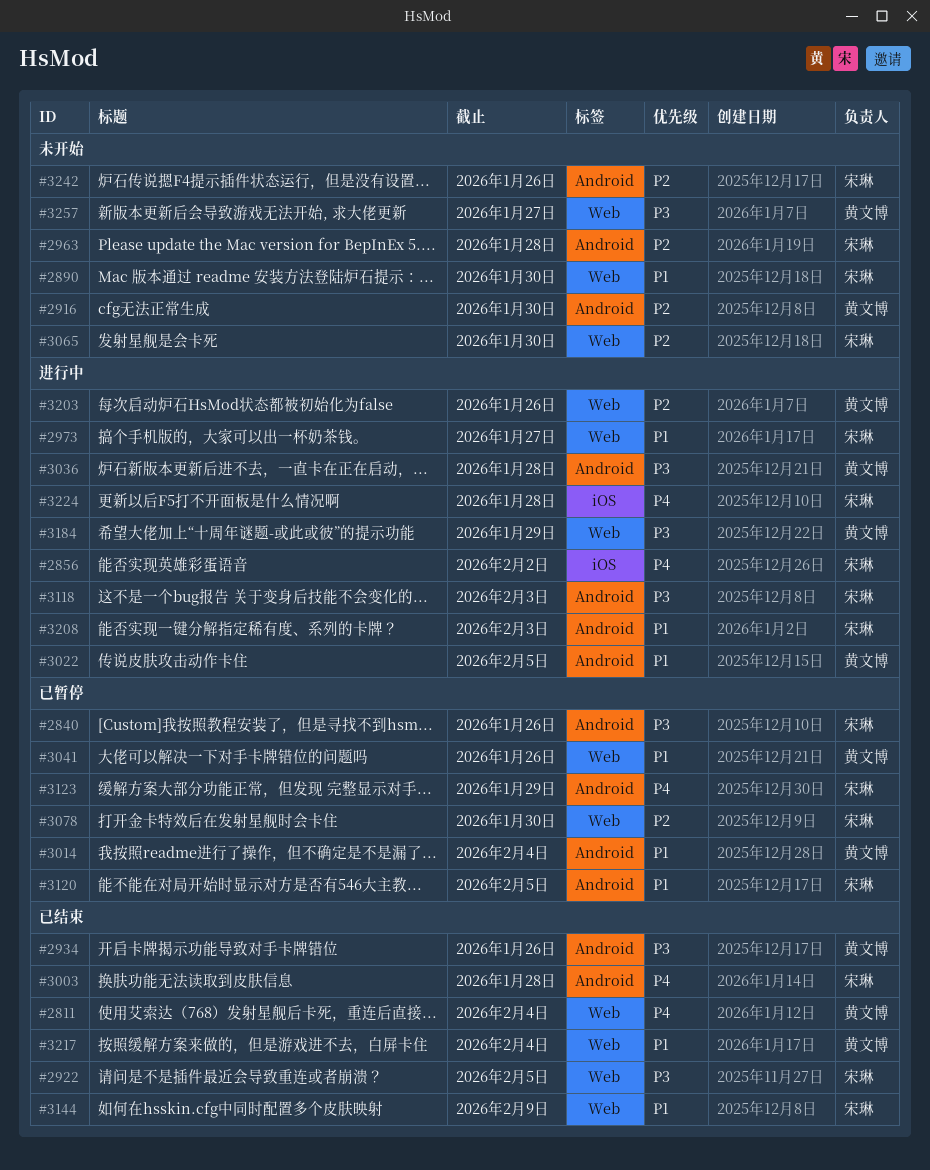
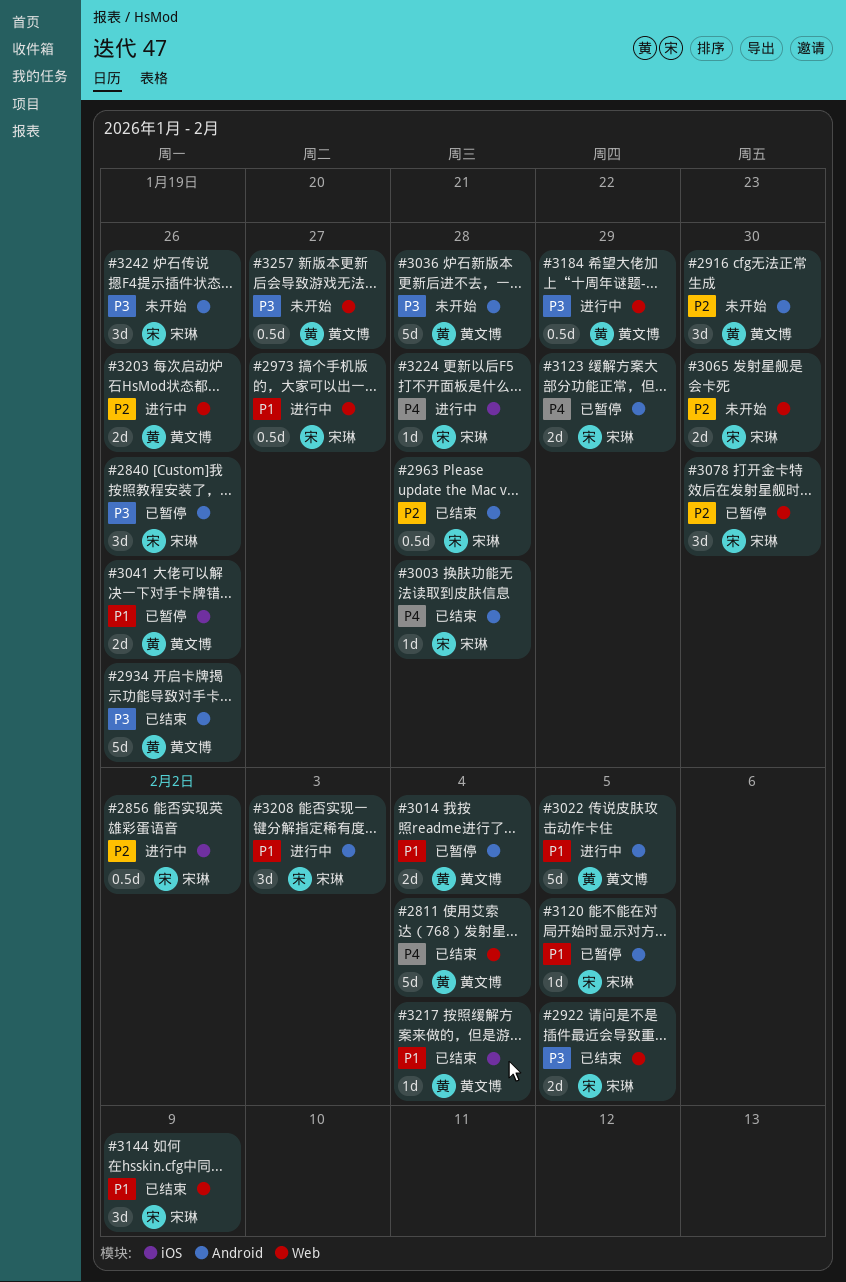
#2856, priority: P4 -> P2
#2890: present -> none
#2963, status: 未开始 -> 已结束
#3036, status: 进行中 -> 未开始
#3041, label: Web -> iOS
#3118: present -> none
#3217, label: Web -> iOS
#3242, priority: P2 -> P3

